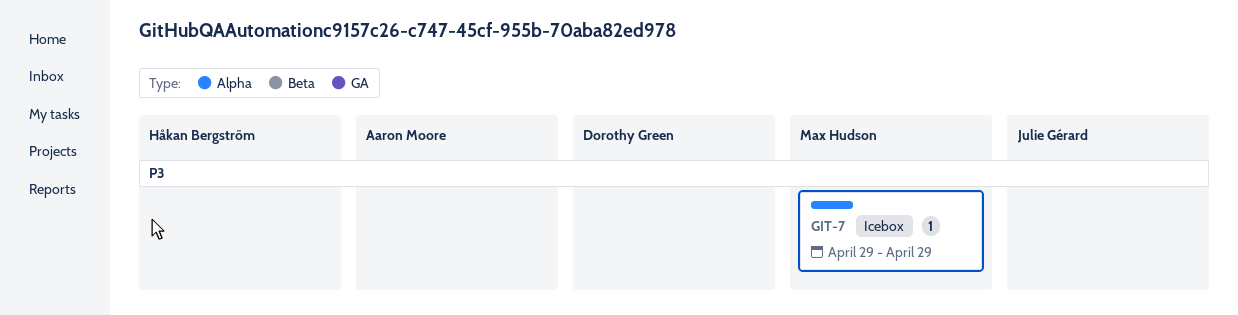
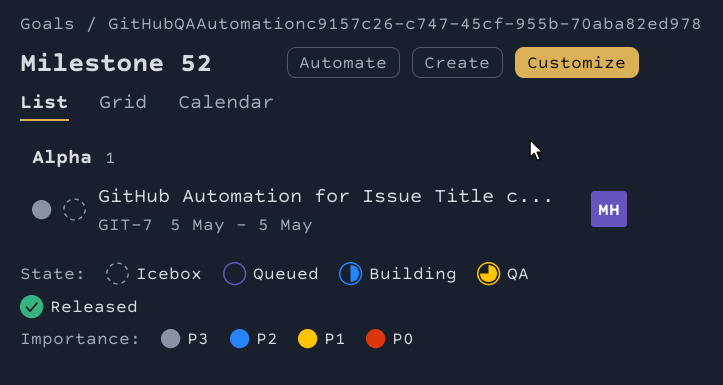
GIT-7, start: Apr 29 -> May 5
GIT-7, due: Apr 29 -> May 5

